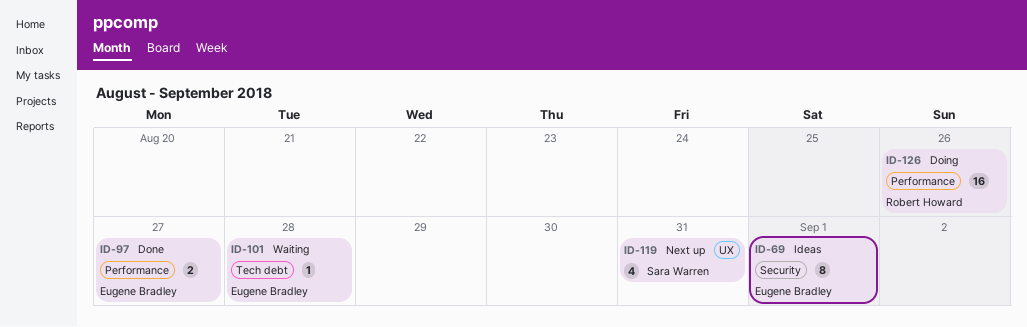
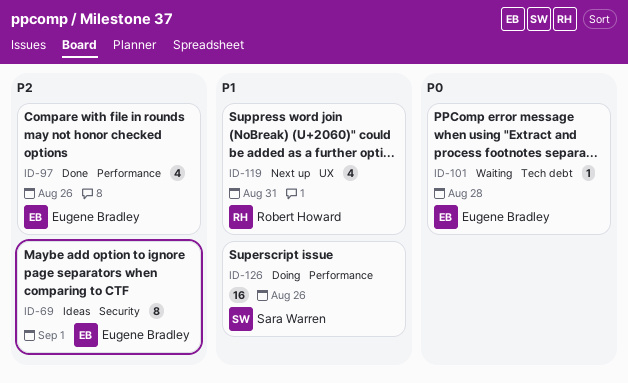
ID-97, estimate: 2 -> 4
ID-97, due: Aug 27 -> Aug 26
ID-119, owner: Sara Warren -> Robert Howard
ID-126, owner: Robert Howard -> Sara Warren

